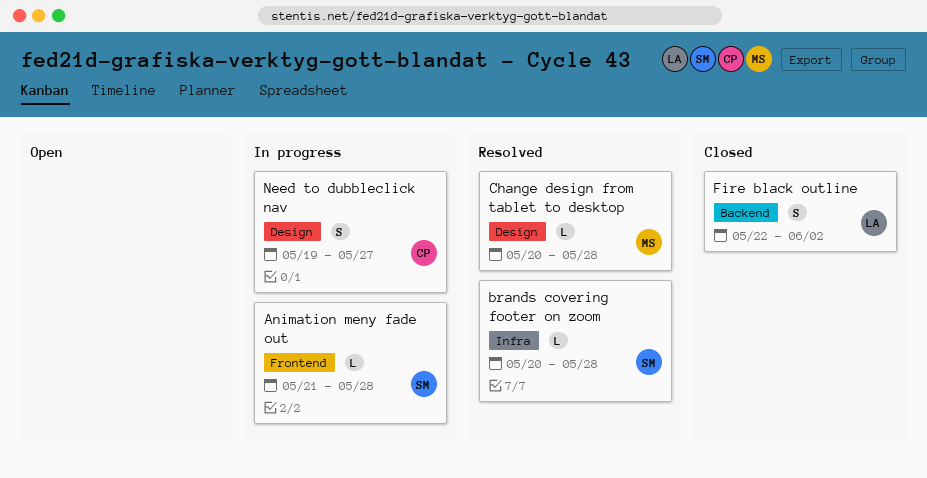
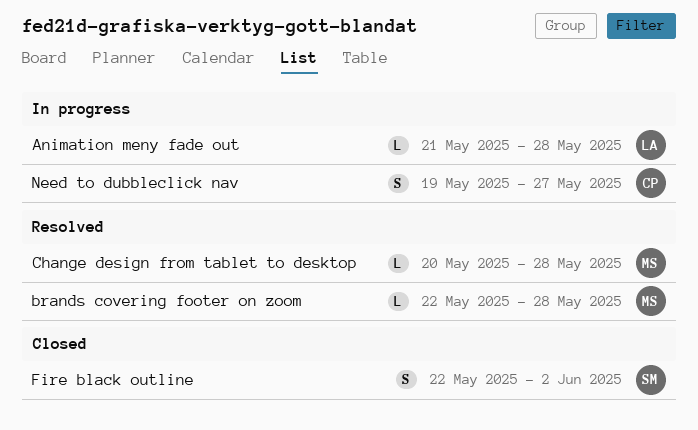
Animation meny fade out, owner: SM -> LA
brands covering footer on zoom, owner: SM -> MS
brands covering footer on zoom, start: May 20 -> May 22
Fire black outline, owner: LA -> SM

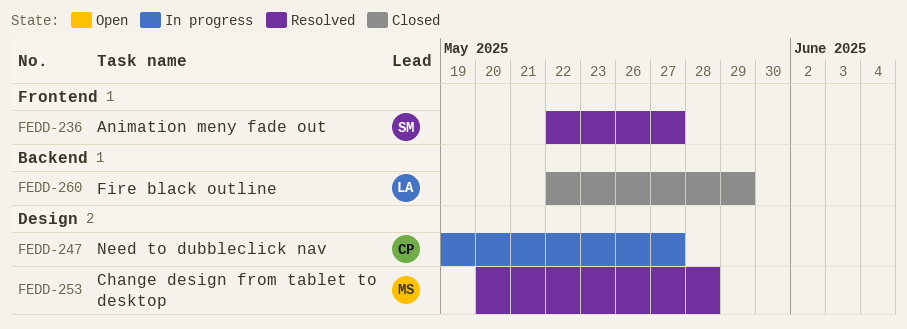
Animation meny fade out, status: In progress -> Resolved
Animation meny fade out, owner: LA -> SM
Animation meny fade out, start: May 21 -> May 22
Animation meny fade out, due: May 28 -> May 27
brands covering footer on zoom: present -> none
Fire black outline, owner: SM -> LA
Fire black outline, due: Jun 2 -> May 29

